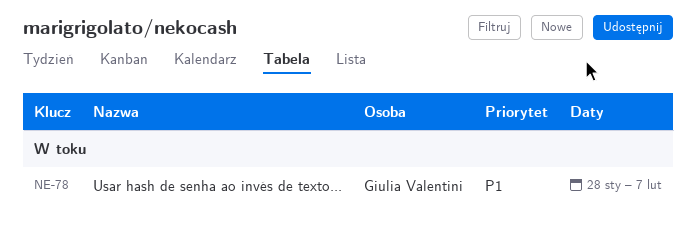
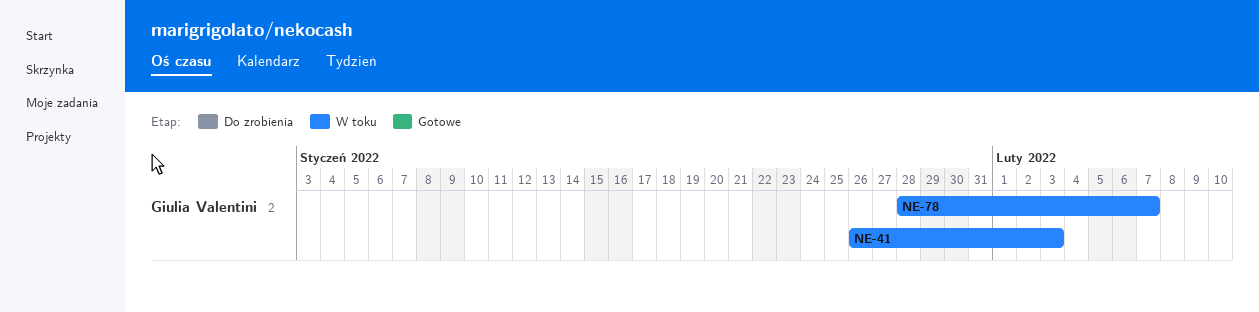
NE-41: none -> present

